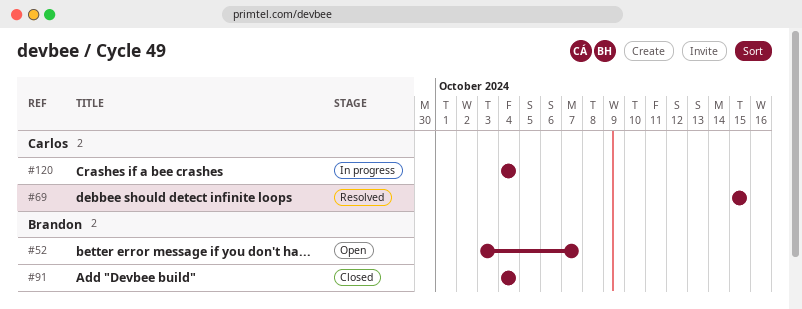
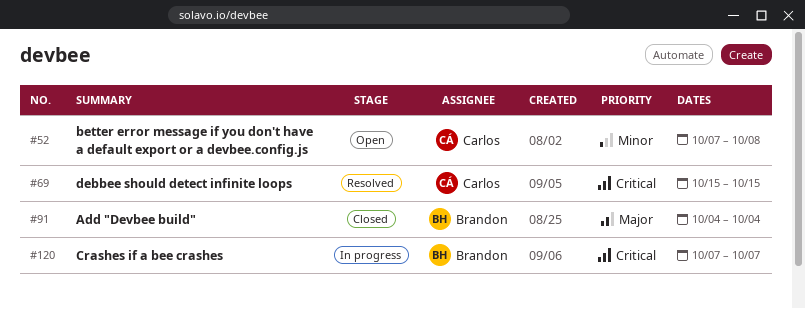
#52, owner: Brandon -> Carlos
#52, start: Oct 3 -> Oct 7
#52, due: Oct 7 -> Oct 8
#120, owner: Carlos -> Brandon
#120, start: Oct 4 -> Oct 7
#120, due: Oct 4 -> Oct 7

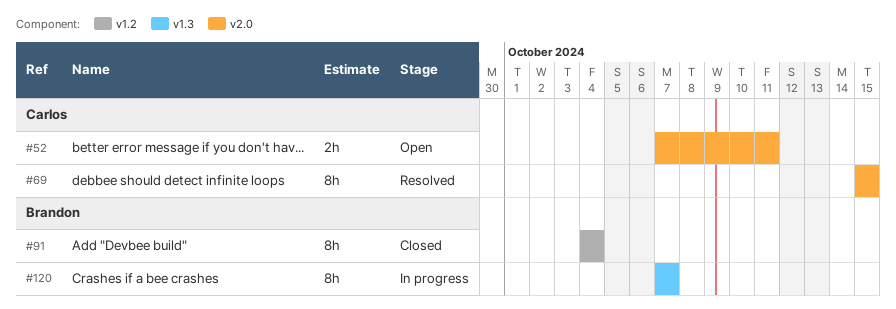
#52, due: Oct 8 -> Oct 11

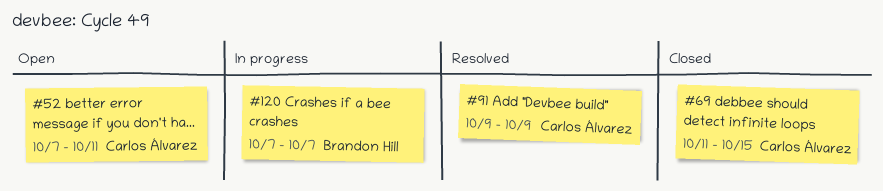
#69, status: Resolved -> Closed
#69, start: Oct 15 -> Oct 11
#91, status: Closed -> Resolved
#91, owner: Brandon Hill -> Carlos Álvarez
#91, start: Oct 4 -> Oct 9
#91, due: Oct 4 -> Oct 9

